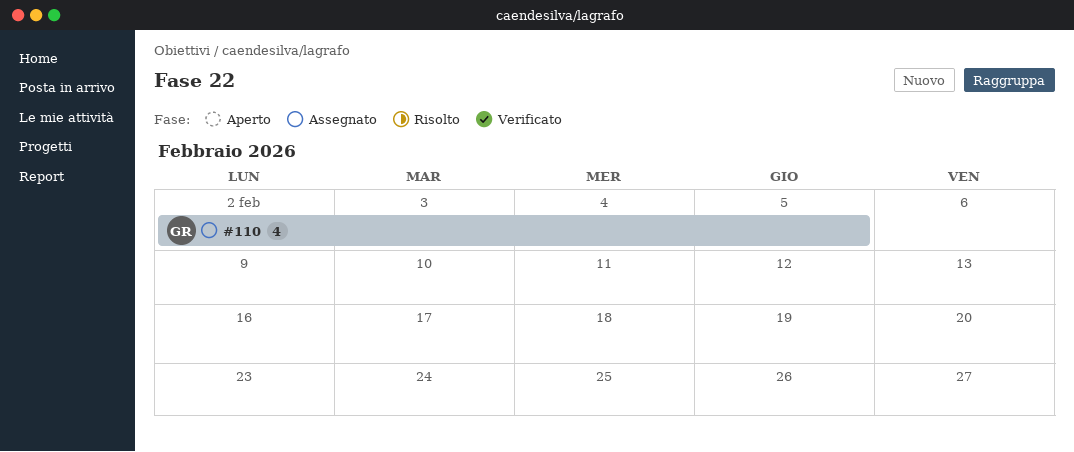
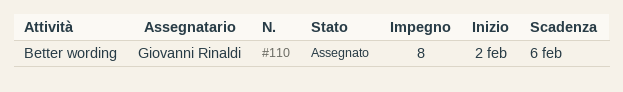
#110, estimate: 4 -> 8
#110, due: Feb 5 -> Feb 6

